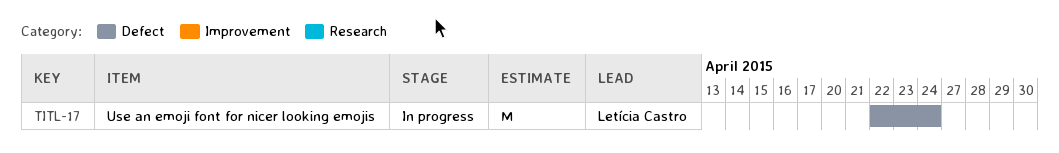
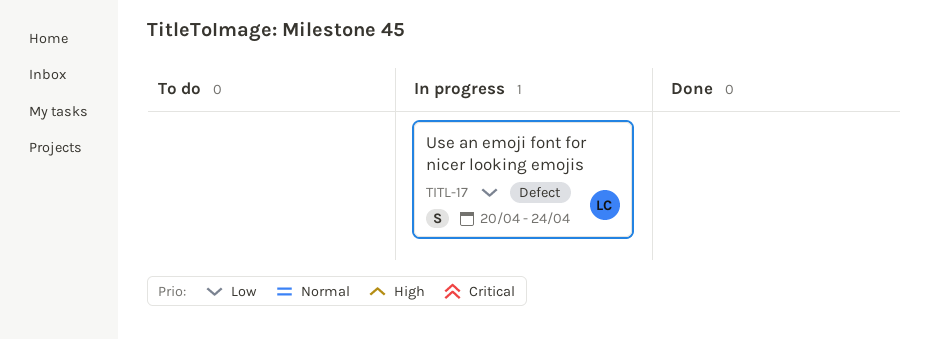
TITL-17, estimate: M -> S
TITL-17, start: Apr 22 -> Apr 20

